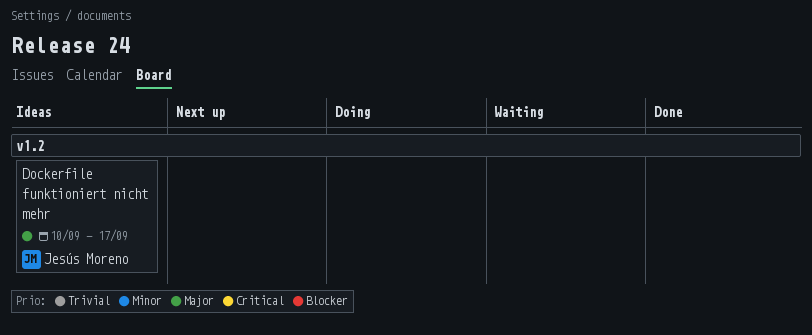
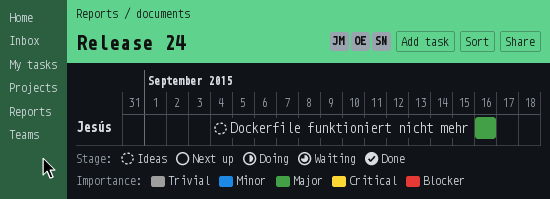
Dockerfile funktioniert nicht mehr, start: Sep 10 -> Sep 16
Dockerfile funktioniert nicht mehr, due: Sep 17 -> Sep 16

